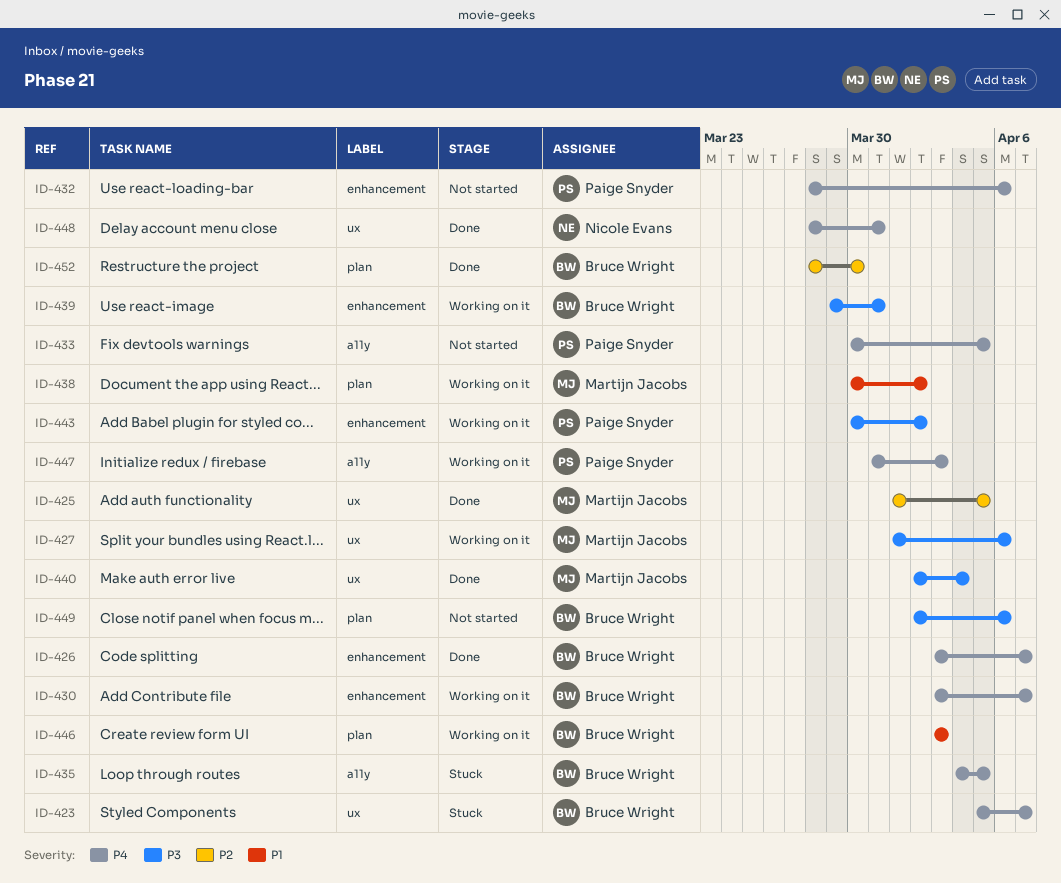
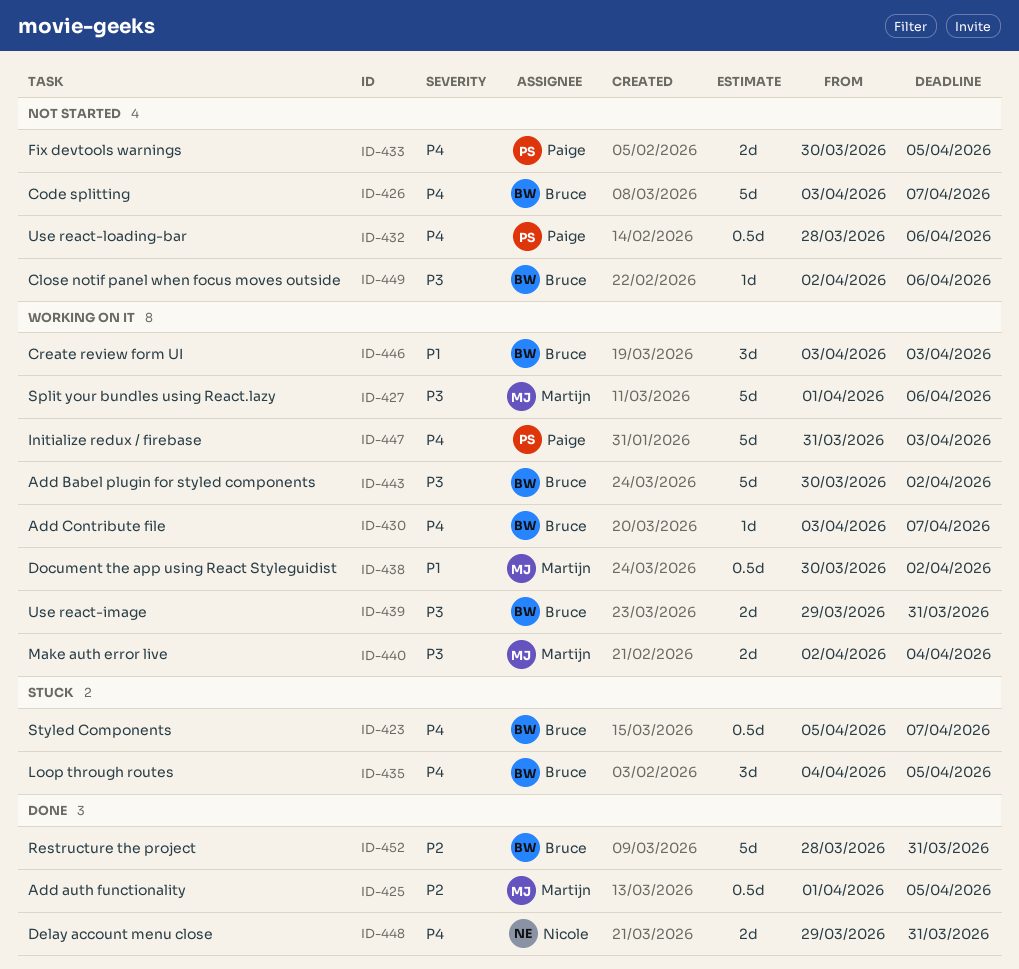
ID-426, status: Done -> Not started
ID-440, status: Done -> Working on it
ID-443, owner: Paige Snyder -> Bruce Wright
ID-448, start: Mar 28 -> Mar 29
ID-452, due: Mar 30 -> Mar 31

